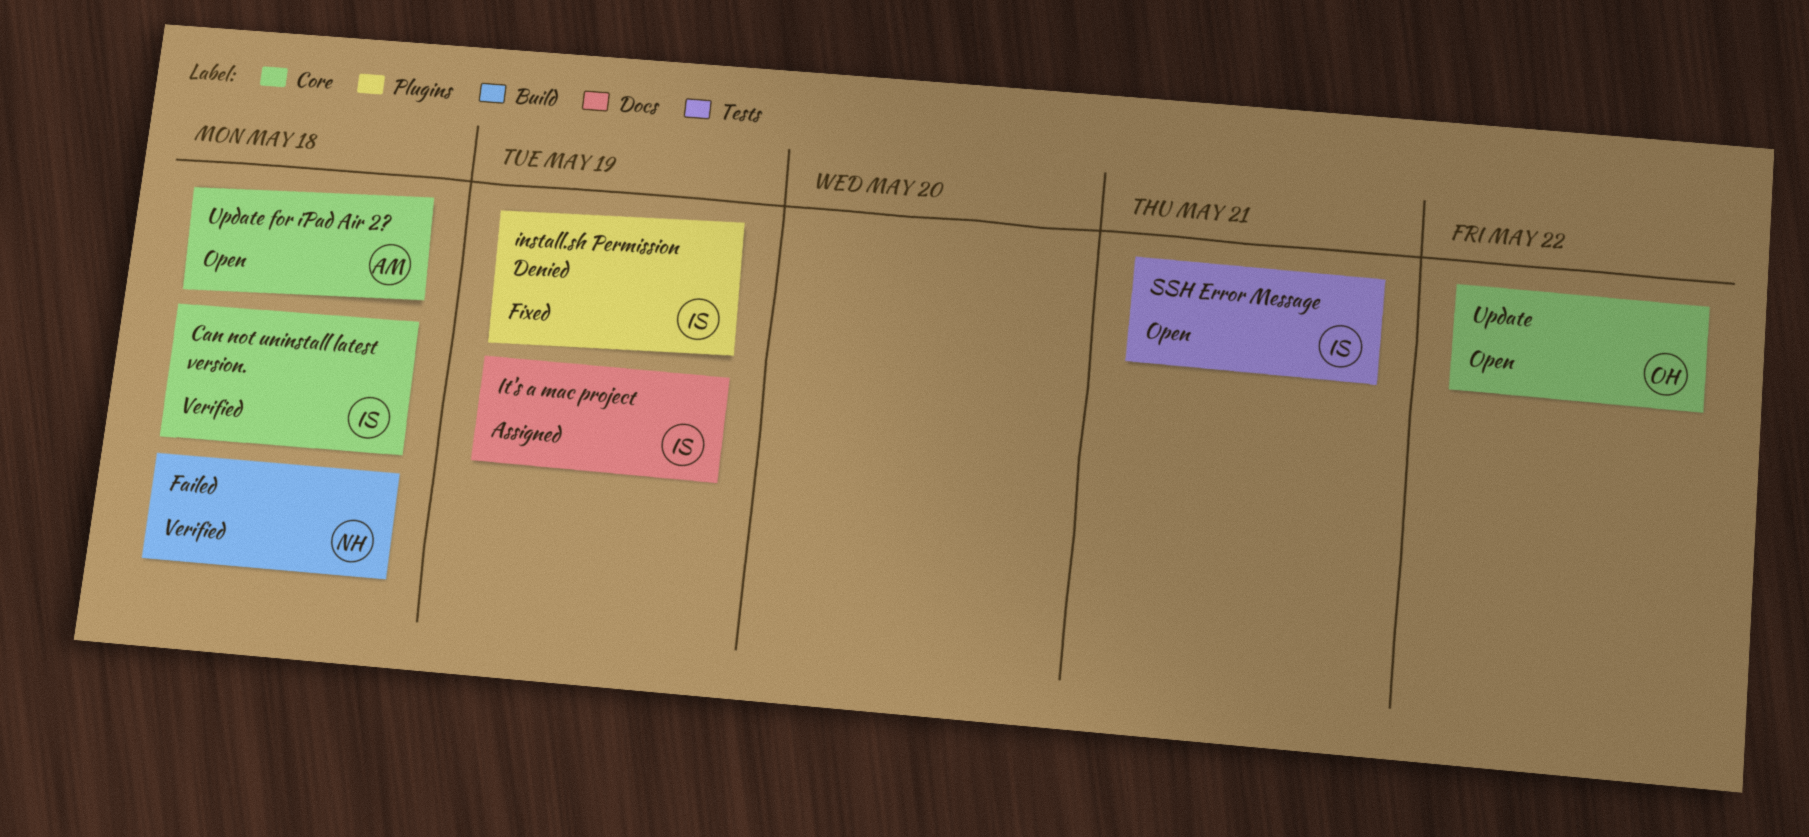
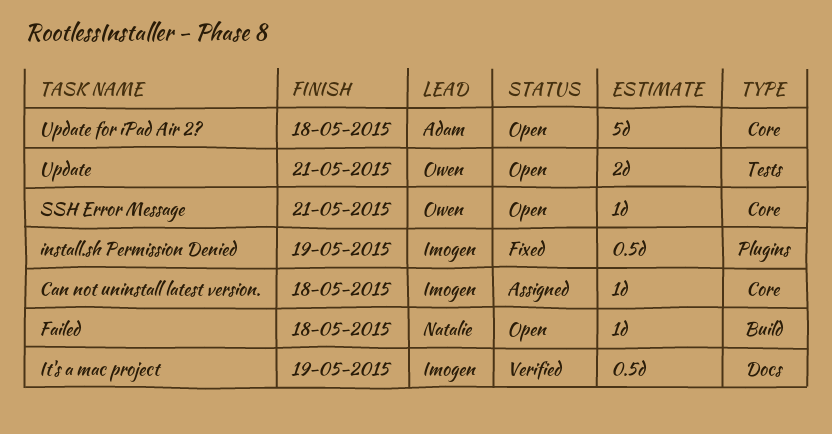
Can not uninstall latest version., status: Verified -> Assigned
Failed, status: Verified -> Open
It's a mac project, status: Assigned -> Verified
SSH Error Message, owner: Imogen -> Owen
SSH Error Message, label: Tests -> Core
Update, label: Core -> Tests
Update, due: May 22 -> May 21

